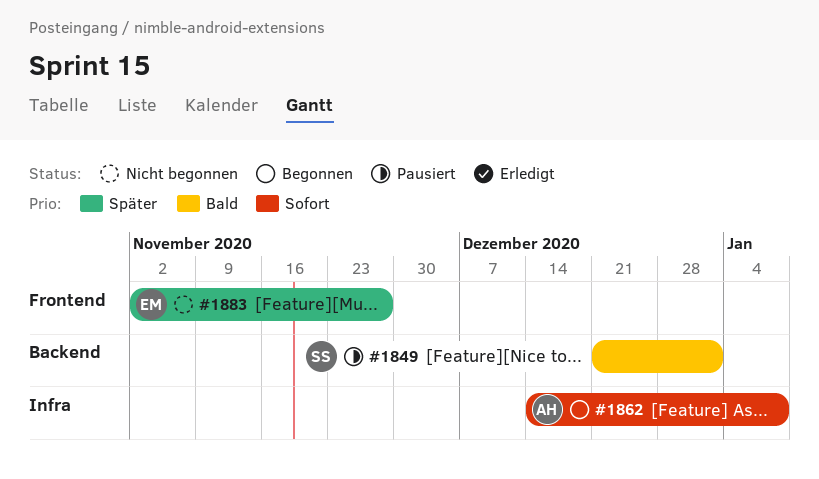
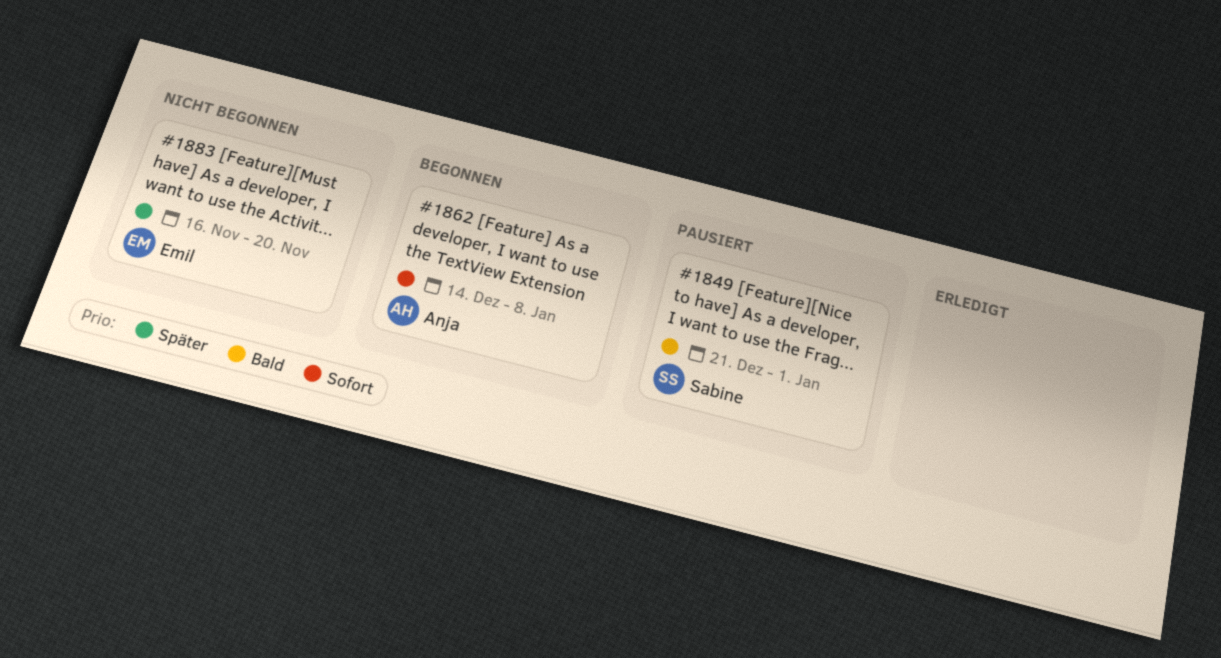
#1883, start: Nov 2 -> Nov 16
#1883, due: Nov 27 -> Nov 20

